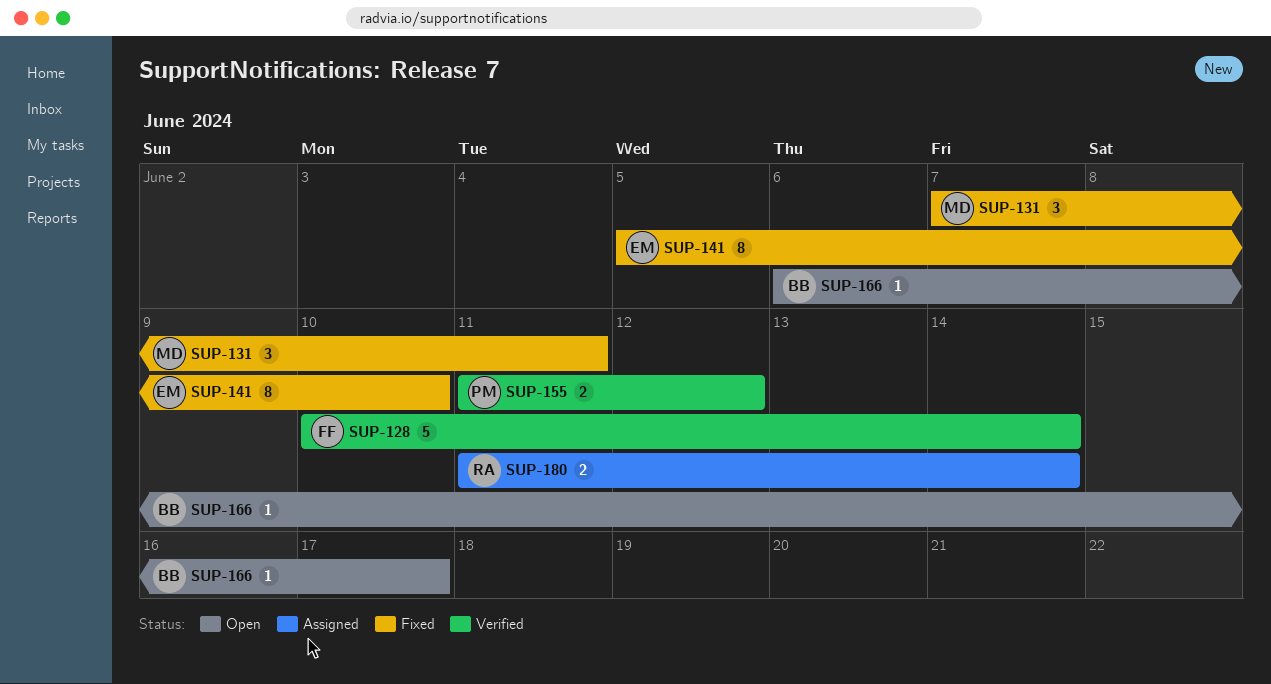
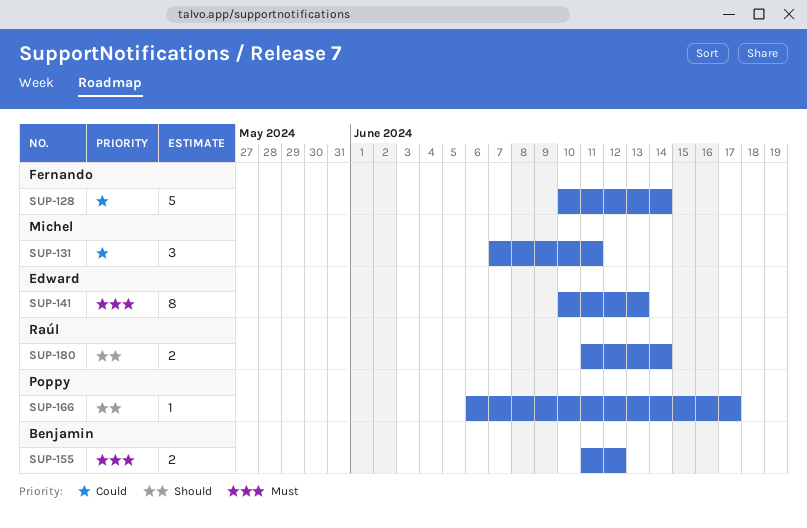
SUP-141, start: Jun 5 -> Jun 10
SUP-141, due: Jun 10 -> Jun 13
SUP-155, owner: Poppy -> Benjamin
SUP-166, owner: Benjamin -> Poppy

